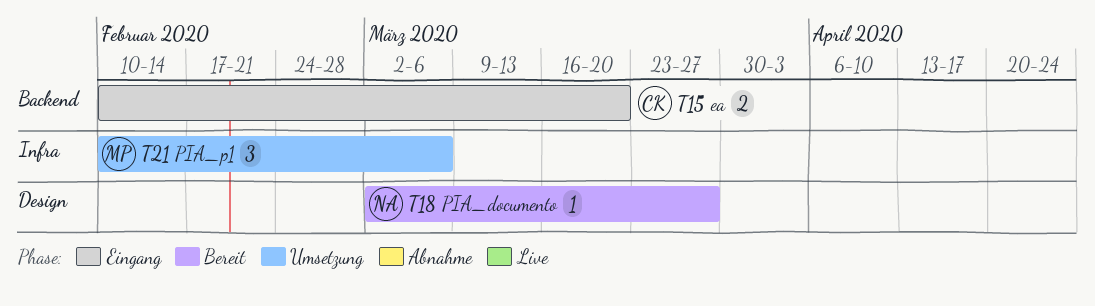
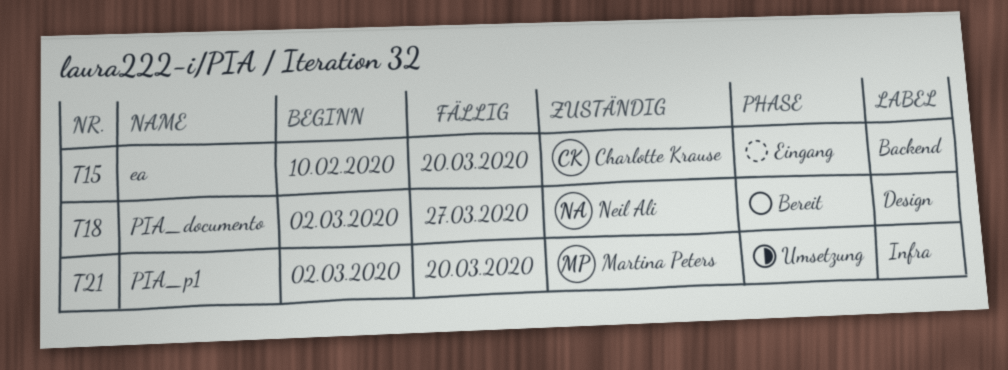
T21, start: Feb 10 -> Mar 2
T21, due: Mar 6 -> Mar 20

